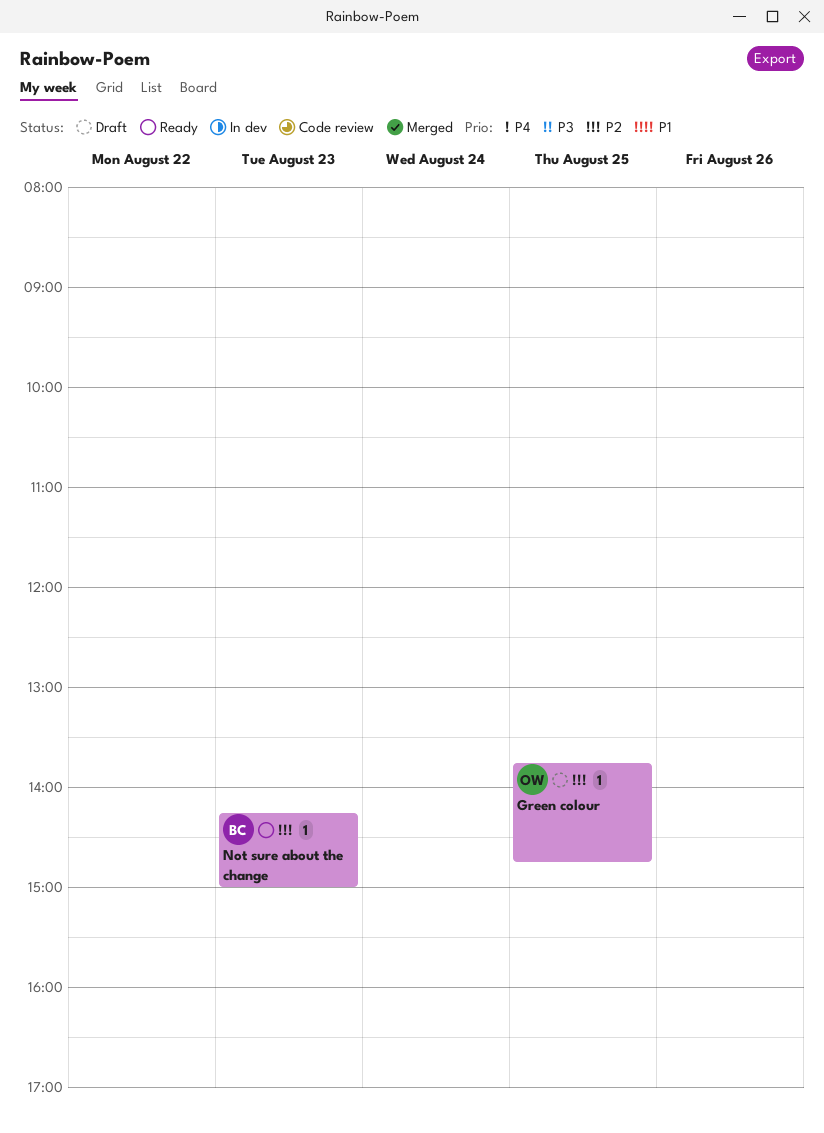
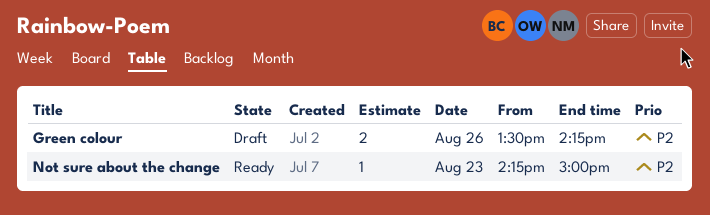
Green colour, estimate: 1 -> 2
Green colour, day: Aug 25 -> Aug 26
Green colour, begins: 13:45 -> 13:30
Green colour, ends: 14:45 -> 14:15

